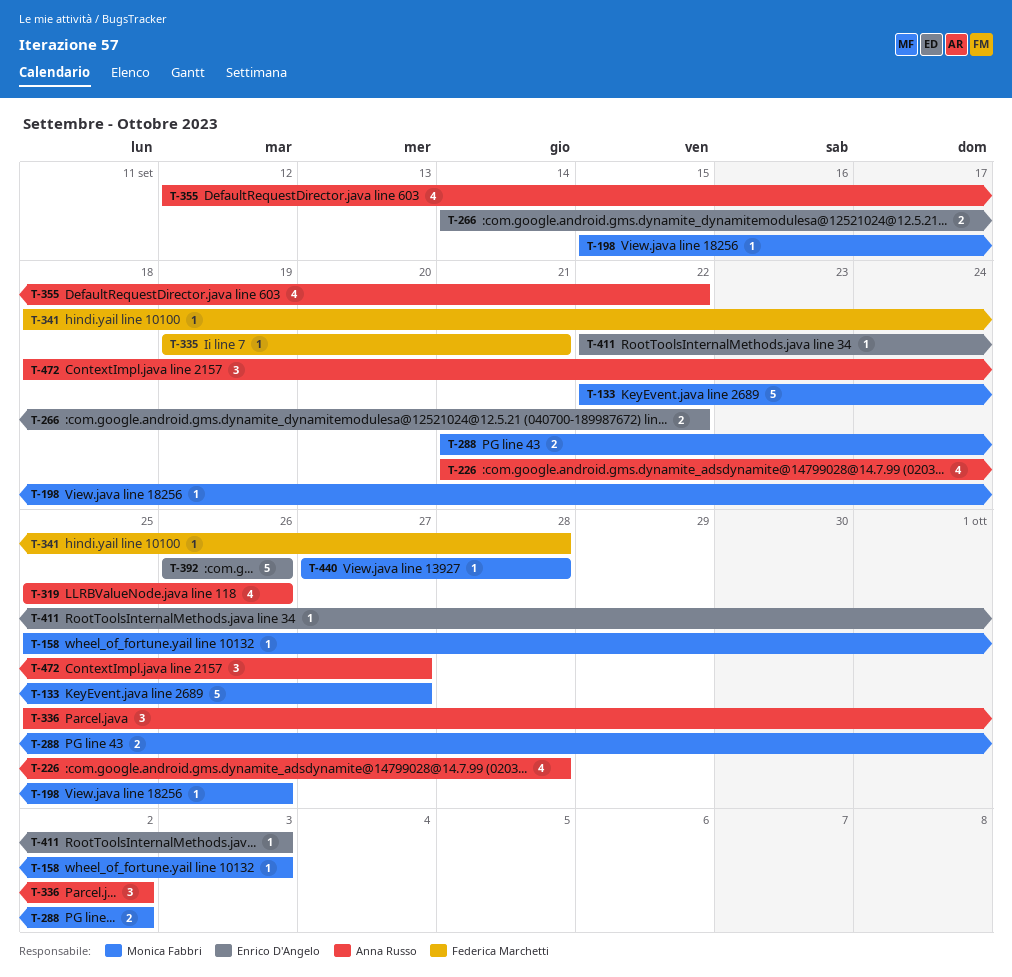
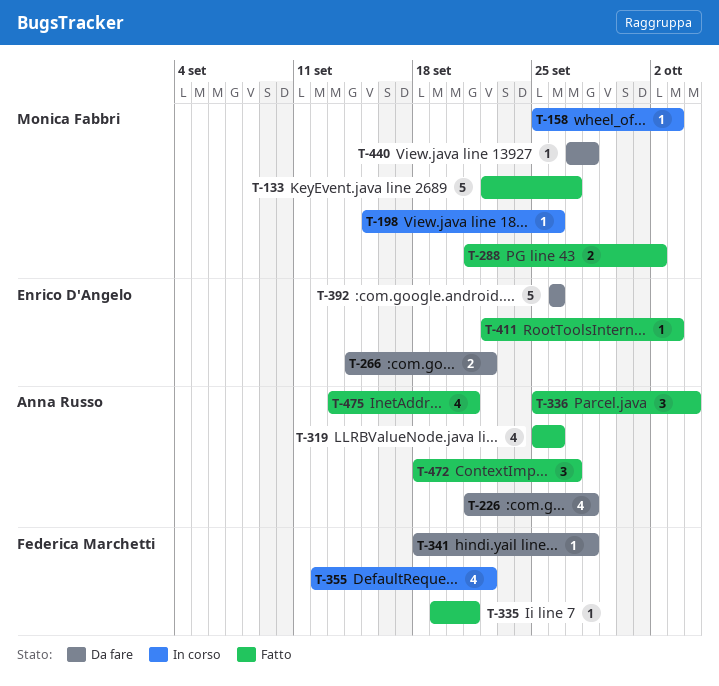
T-336, due: Oct 2 -> Oct 4
T-355, owner: Anna Russo -> Federica Marchetti
T-475: none -> present

